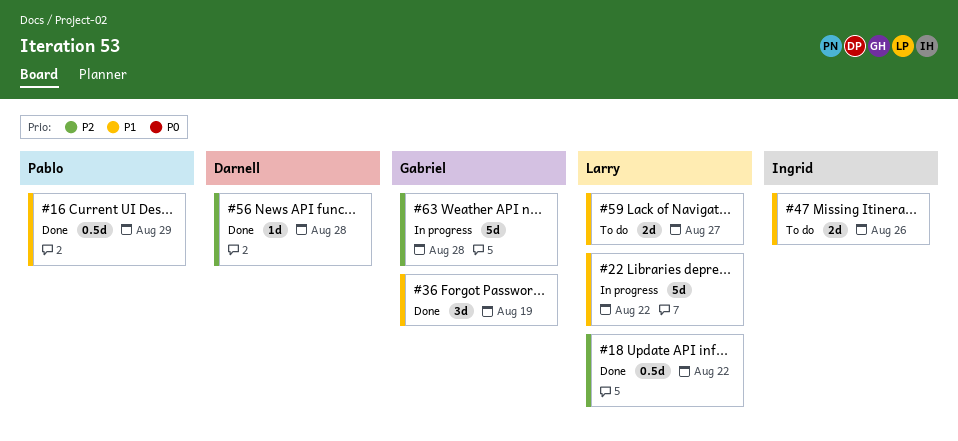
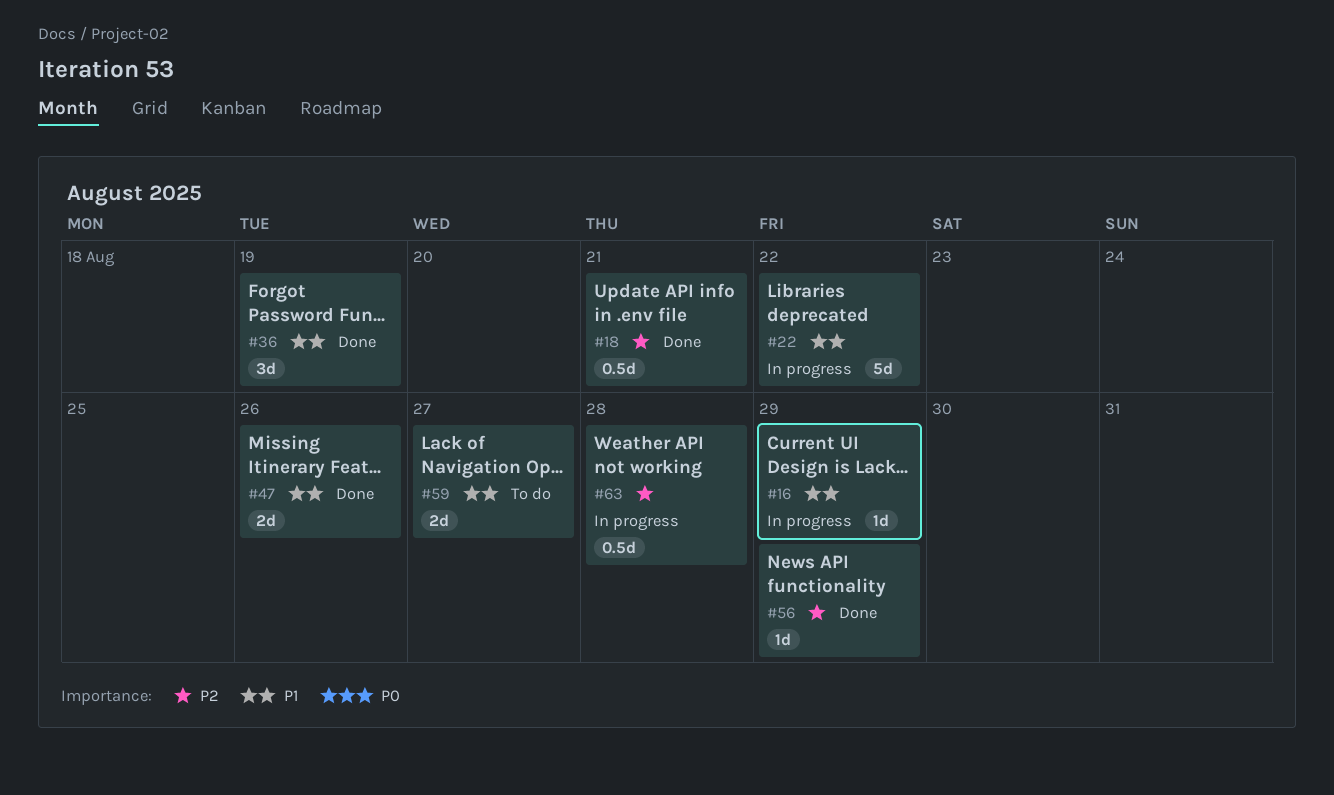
#16, status: Done -> In progress
#16, estimate: 0.5d -> 1d
#18, due: Aug 22 -> Aug 21
#47, status: To do -> Done
#56, due: Aug 28 -> Aug 29
#63, estimate: 5d -> 0.5d

